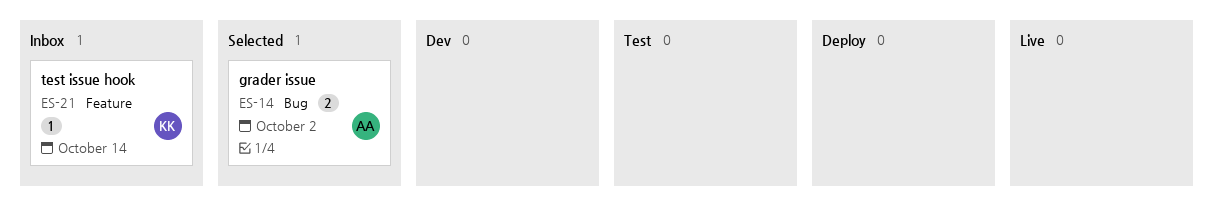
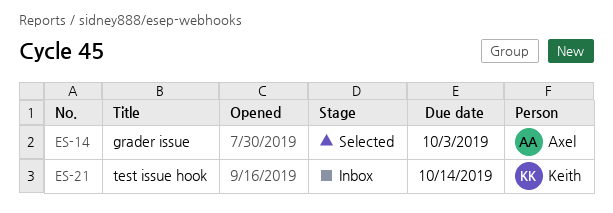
ES-14, due: Oct 2 -> Oct 3

